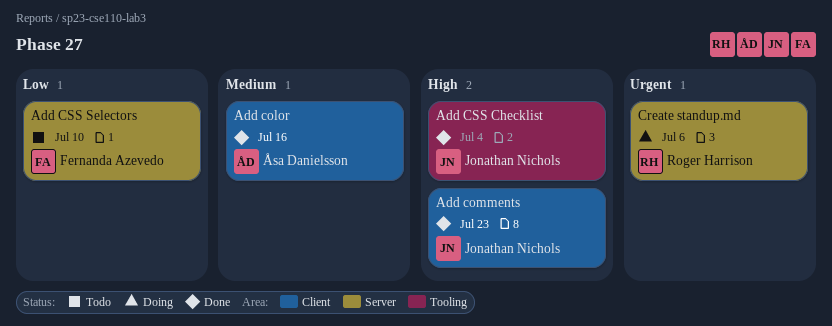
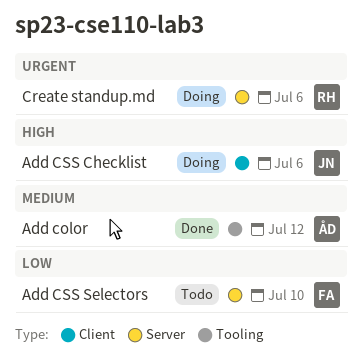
Add color, label: Client -> Tooling
Add color, due: Jul 16 -> Jul 12
Add comments: present -> none
Add CSS Checklist, status: Done -> Doing
Add CSS Checklist, label: Tooling -> Client
Add CSS Checklist, due: Jul 4 -> Jul 6

